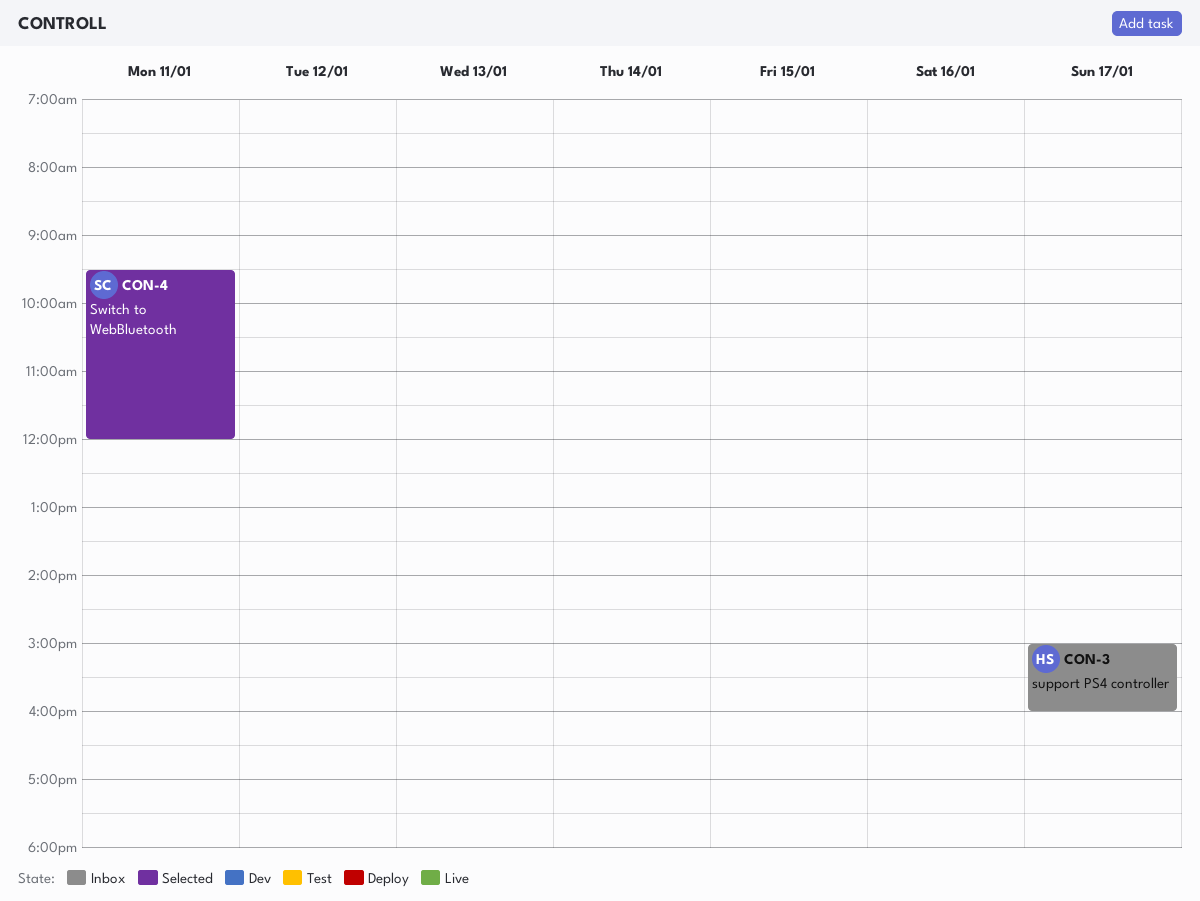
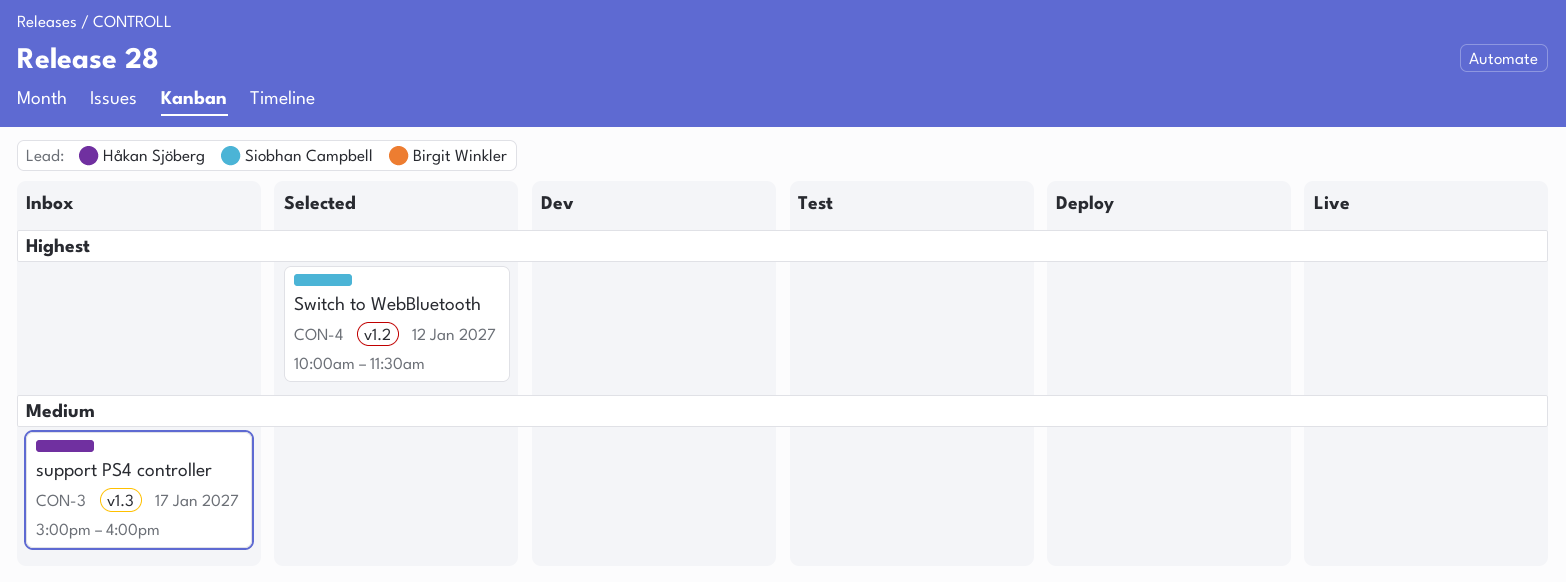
CON-4, day: Jan 11 -> Jan 12
CON-4, begins: 09:30 -> 10:00
CON-4, ends: 12:00 -> 11:30

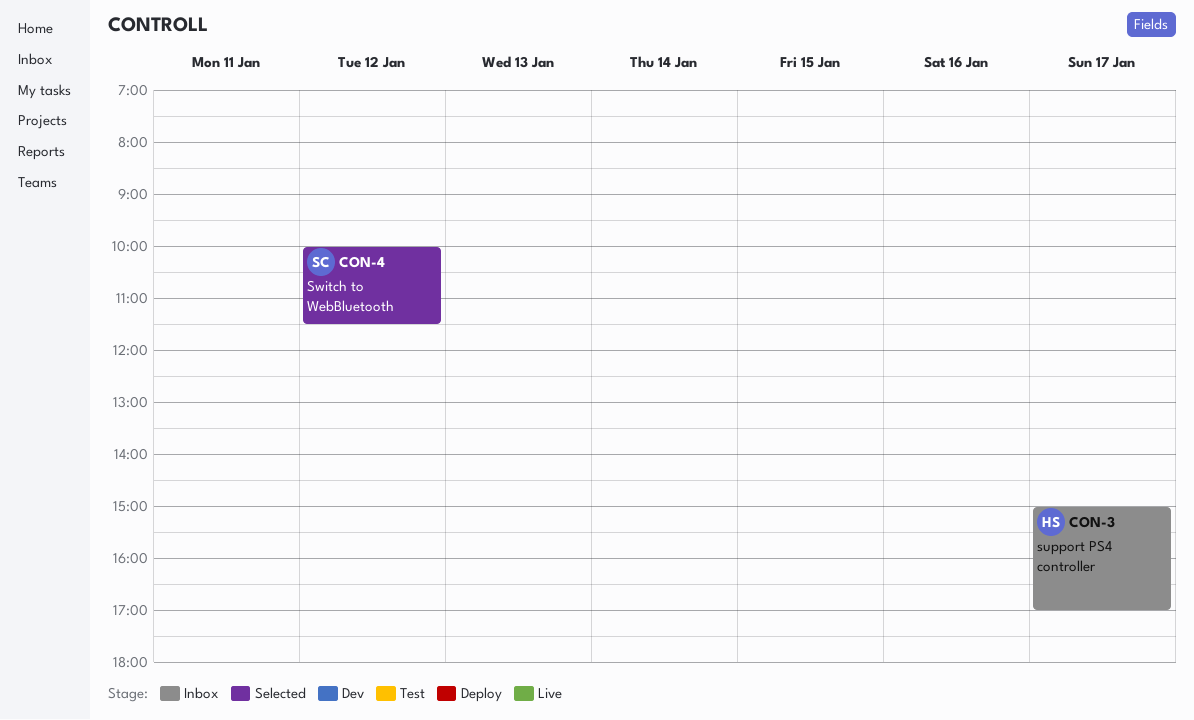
CON-3, ends: 16:00 -> 17:00

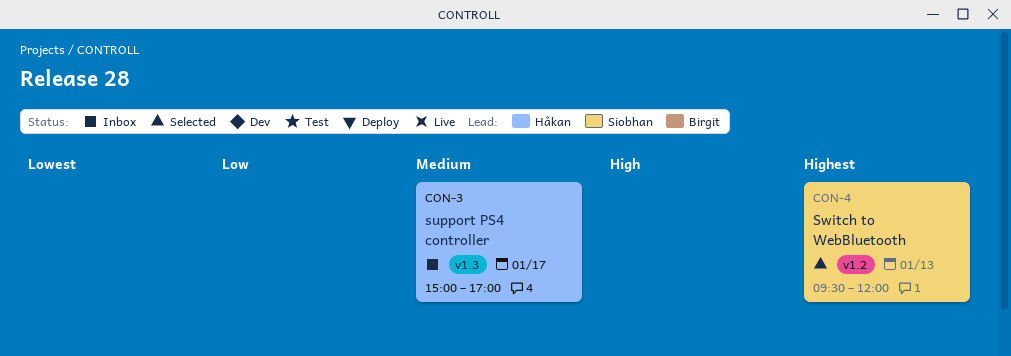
CON-4, day: Jan 12 -> Jan 13
CON-4, begins: 10:00 -> 09:30
CON-4, ends: 11:30 -> 12:00

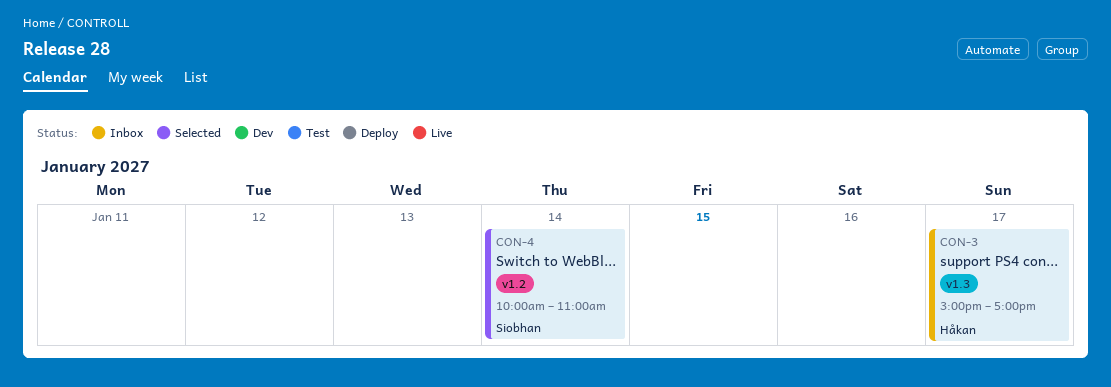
CON-4, day: Jan 13 -> Jan 14
CON-4, begins: 09:30 -> 10:00
CON-4, ends: 12:00 -> 11:00

